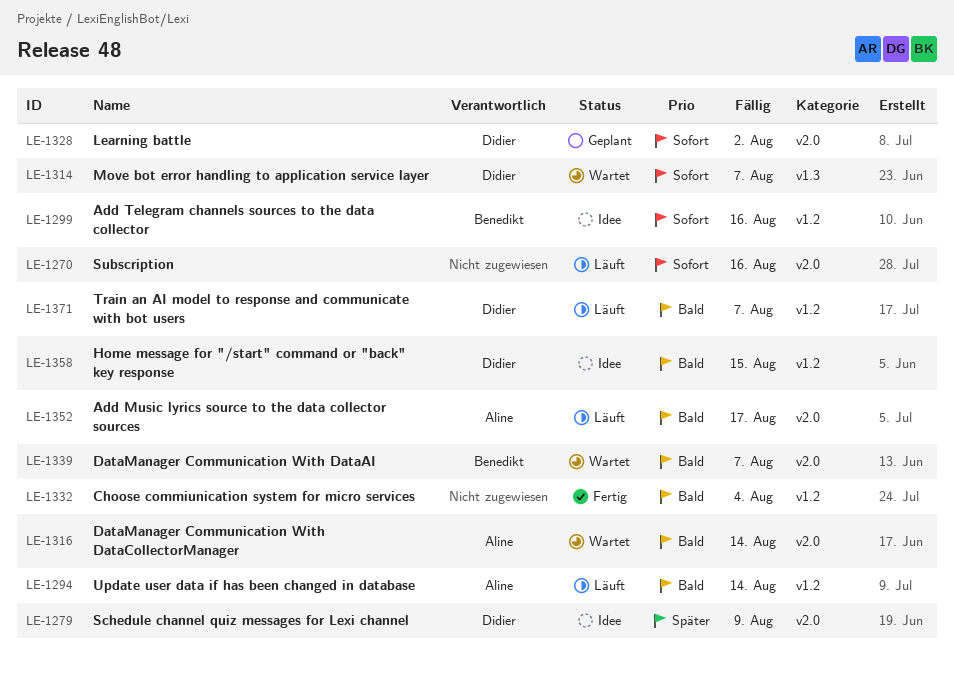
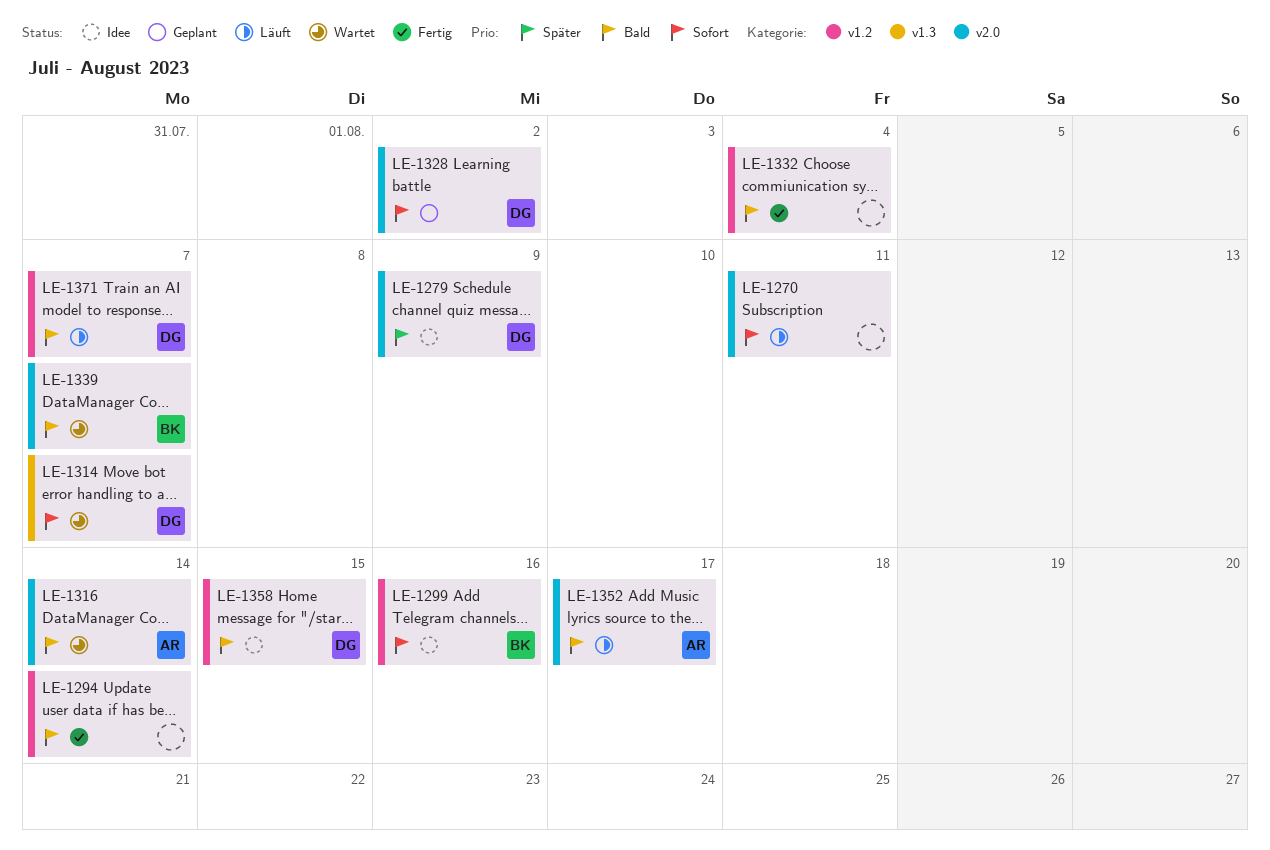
LE-1270, due: Aug 16 -> Aug 11
LE-1294, status: Läuft -> Fertig
LE-1294, owner: Aline -> none

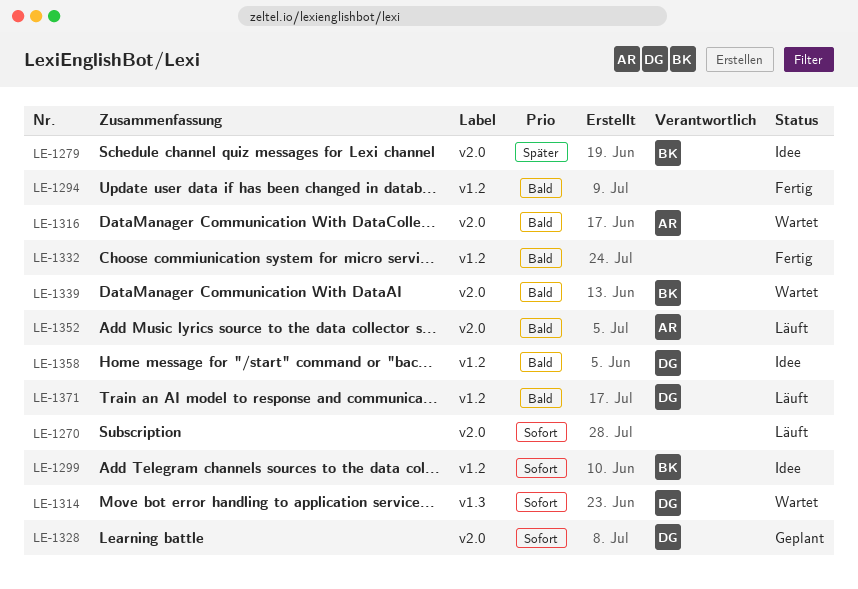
LE-1279, owner: DG -> BK

